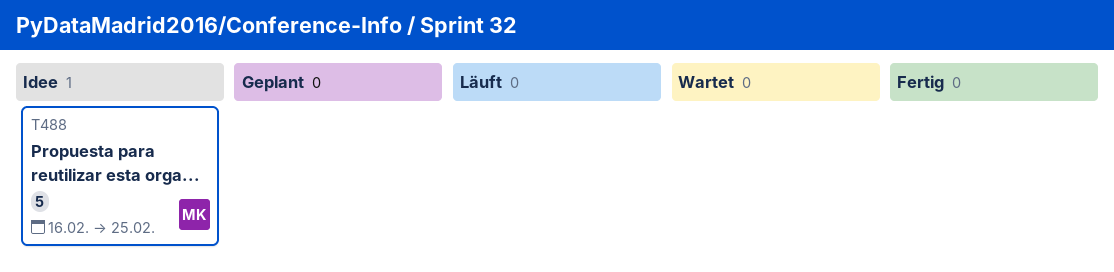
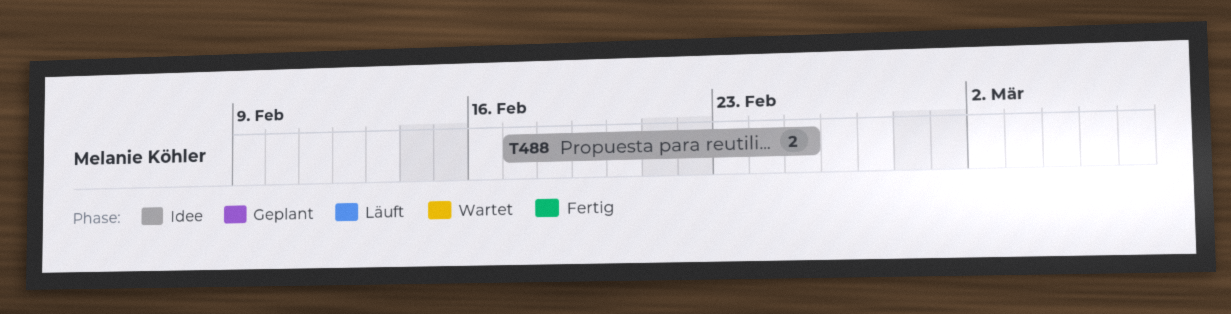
T488, estimate: 5 -> 2
T488, start: Feb 16 -> Feb 17

